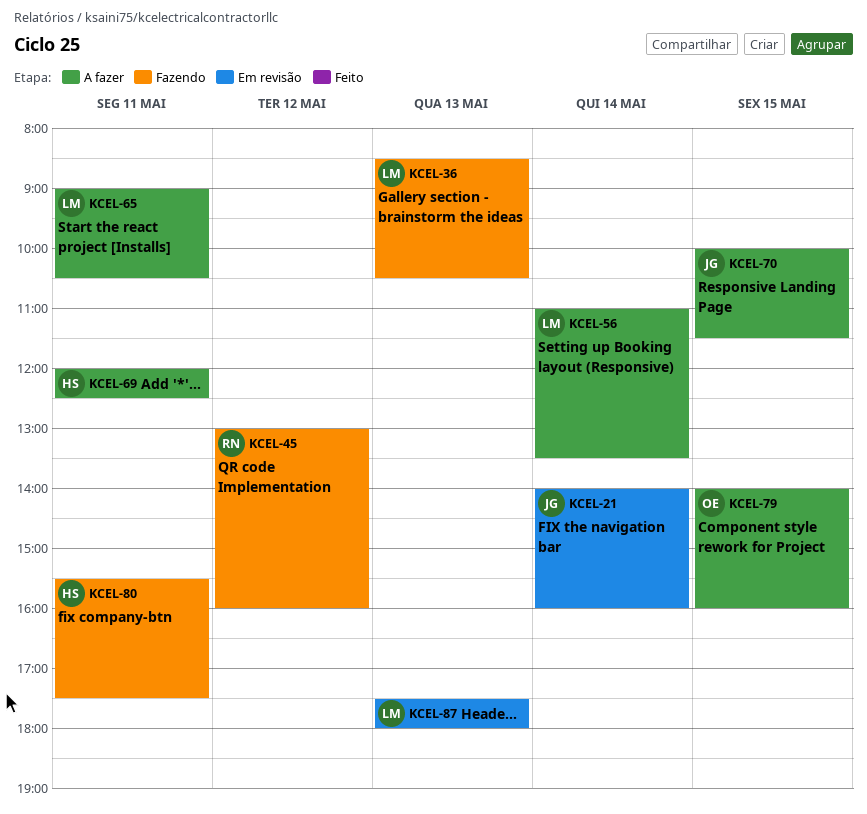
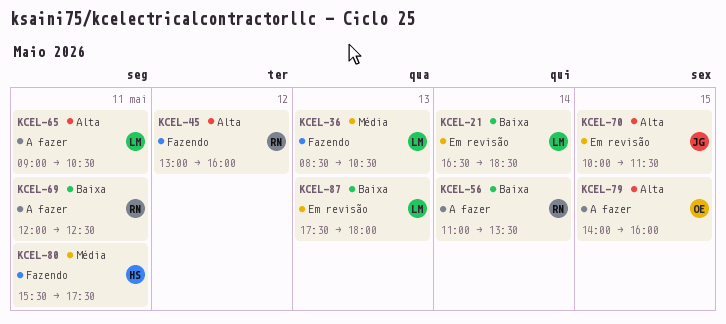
KCEL-21, owner: JG -> LM
KCEL-21, begins: 14:00 -> 16:30
KCEL-21, ends: 16:00 -> 18:30
KCEL-56, owner: LM -> RN
KCEL-69, owner: HS -> RN
KCEL-70, status: A fazer -> Em revisão

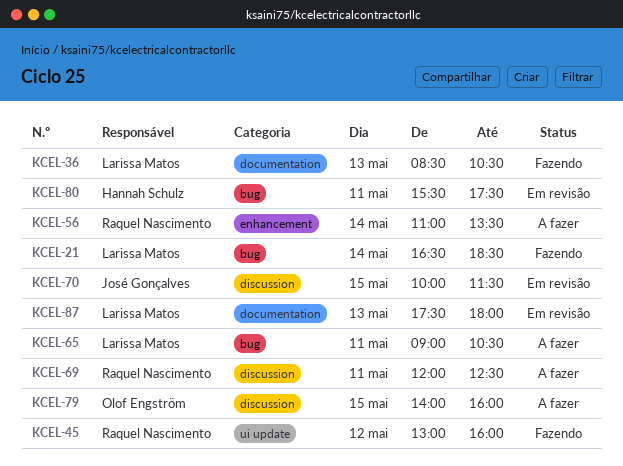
KCEL-21, status: Em revisão -> Fazendo
KCEL-80, status: Fazendo -> Em revisão

